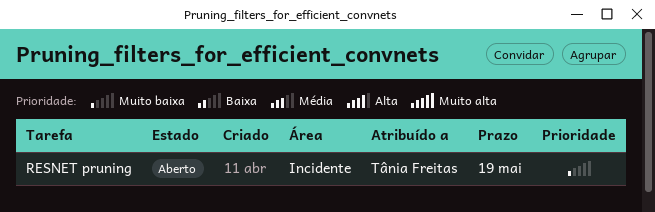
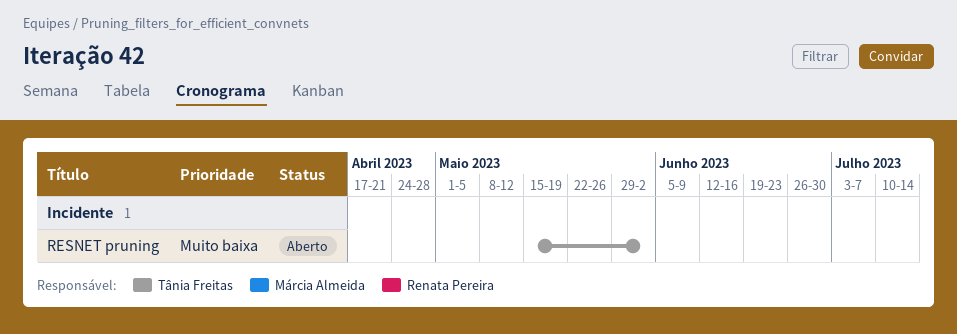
RESNET pruning, due: May 19 -> Jun 2

